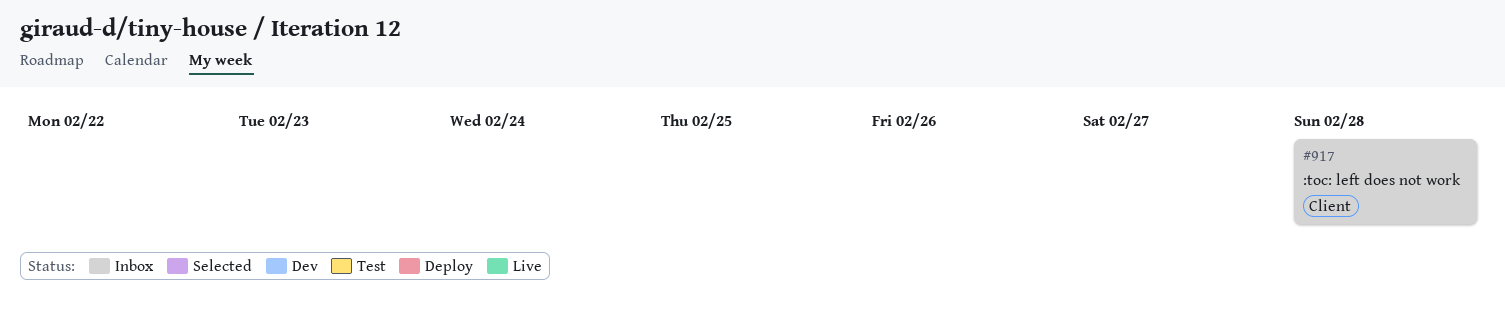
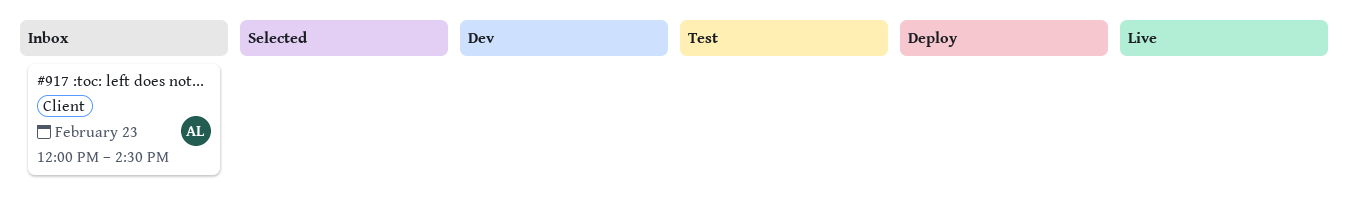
#917, day: Feb 28 -> Feb 23

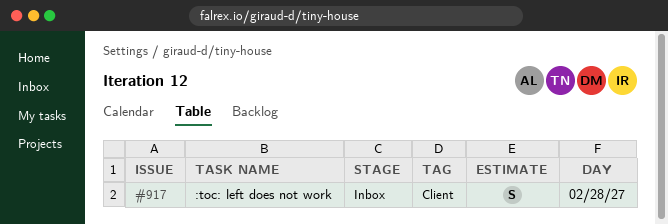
#917, day: Feb 23 -> Feb 28

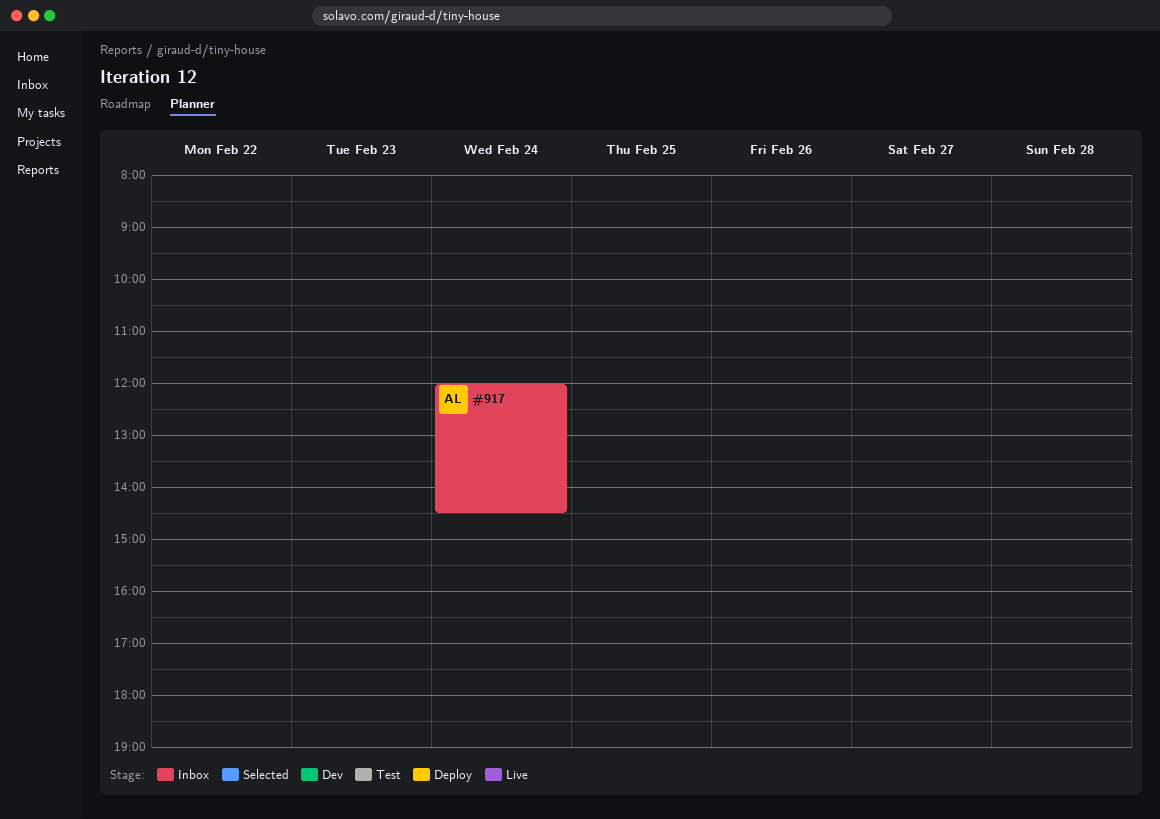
#917, day: Feb 28 -> Feb 24

